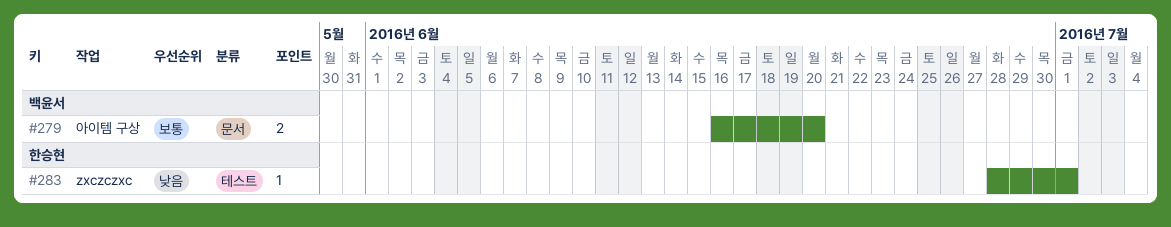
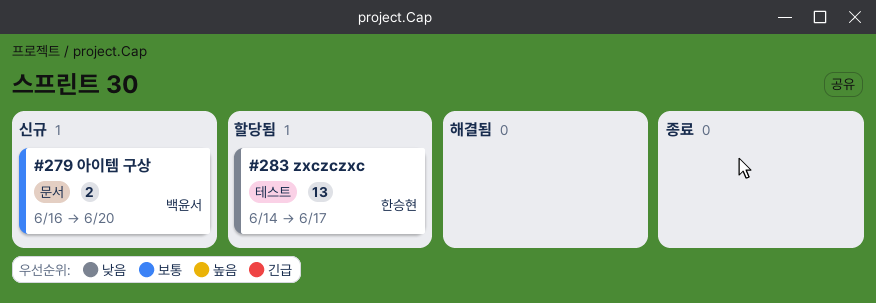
#283, estimate: 1 -> 13
#283, start: Jun 28 -> Jun 14
#283, due: Jul 1 -> Jun 17

